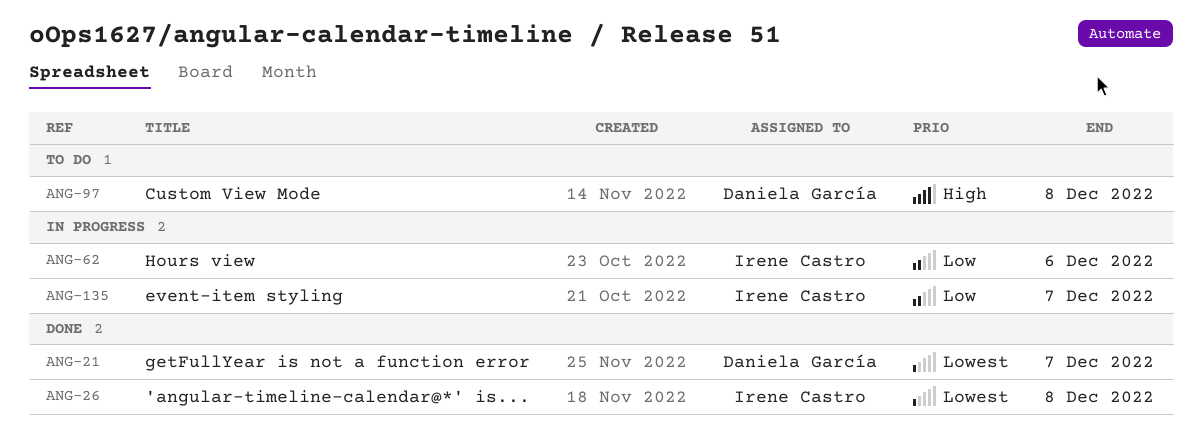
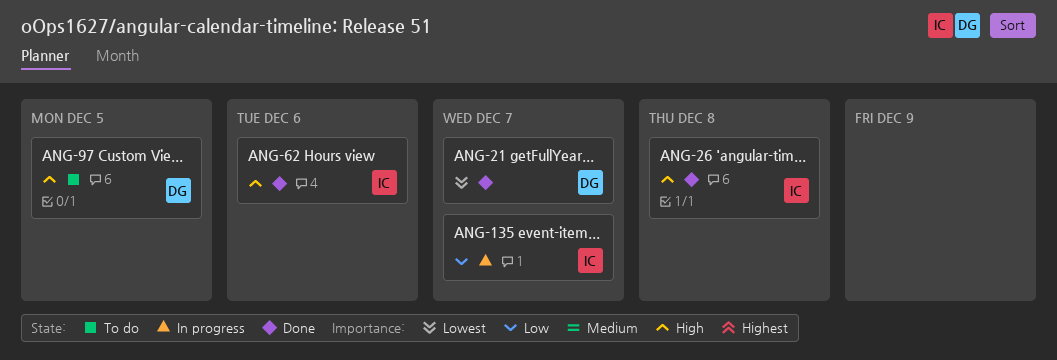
ANG-26, priority: Lowest -> High
ANG-62, status: In progress -> Done
ANG-62, priority: Low -> High
ANG-97, due: Dec 8 -> Dec 5

